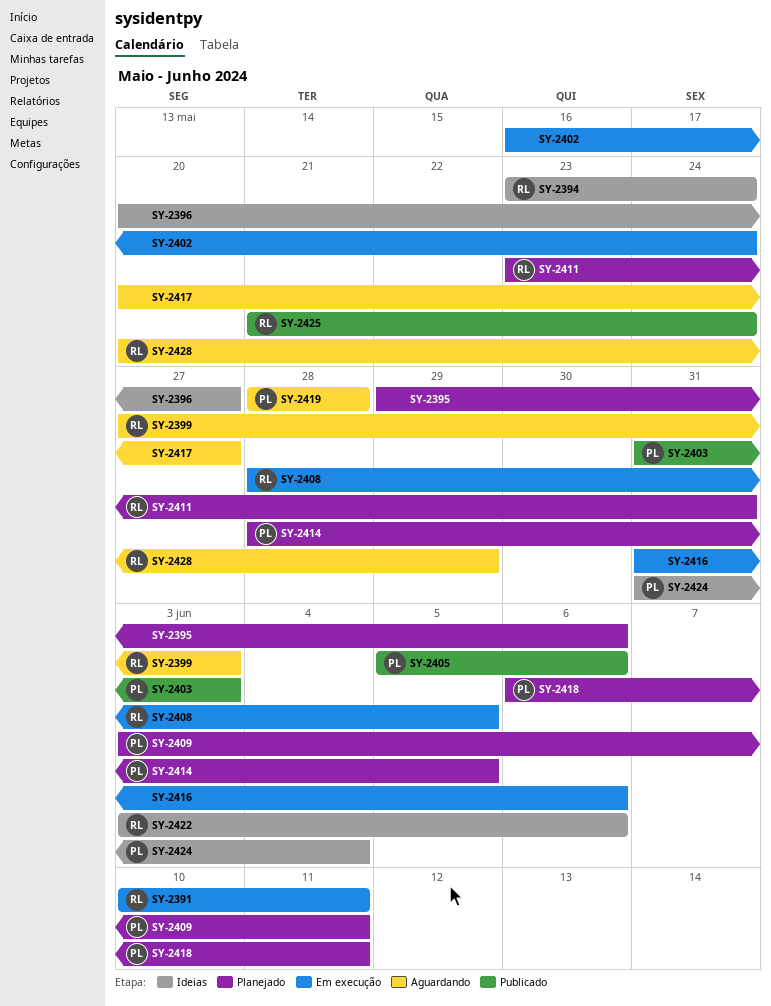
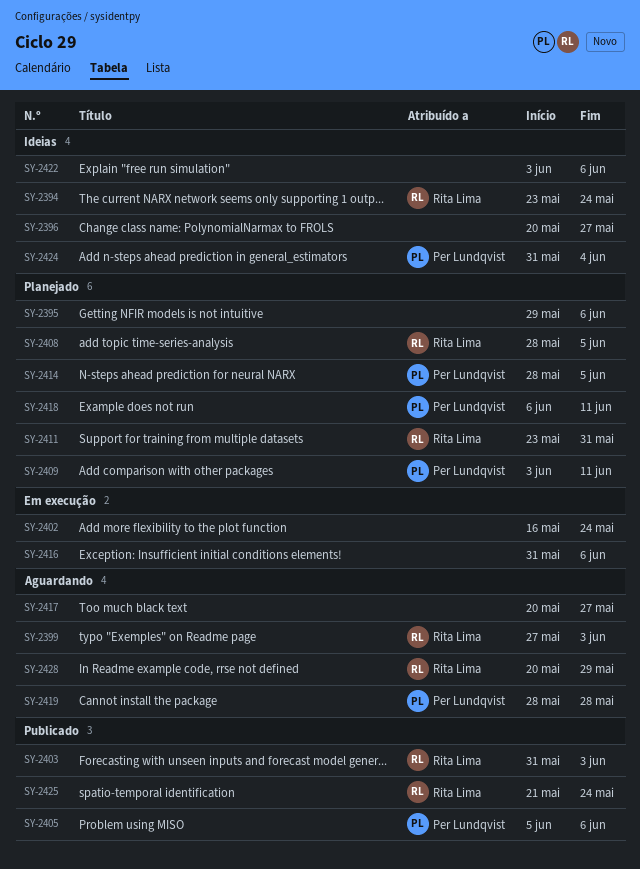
SY-2391: present -> none
SY-2403, owner: Per Lundqvist -> Rita Lima
SY-2408, status: Em execução -> Planejado
SY-2422, owner: Rita Lima -> none

